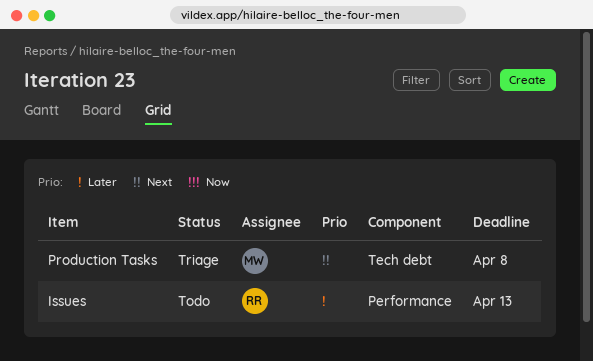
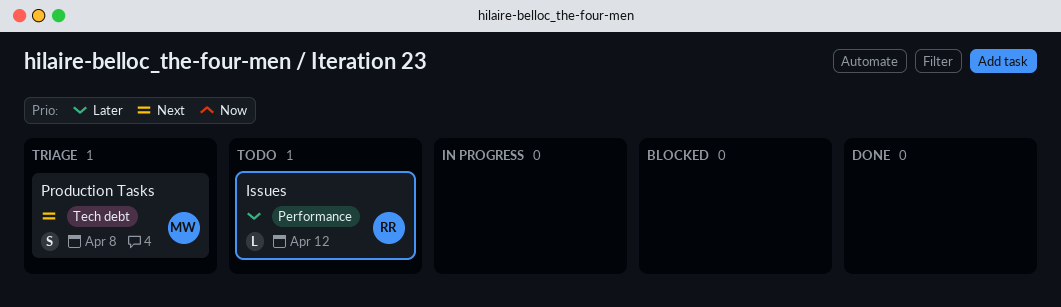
Issues, due: Apr 13 -> Apr 12

